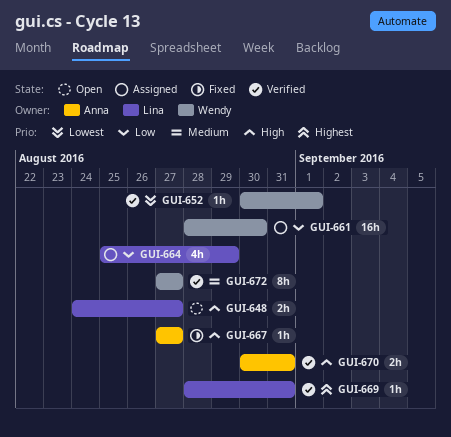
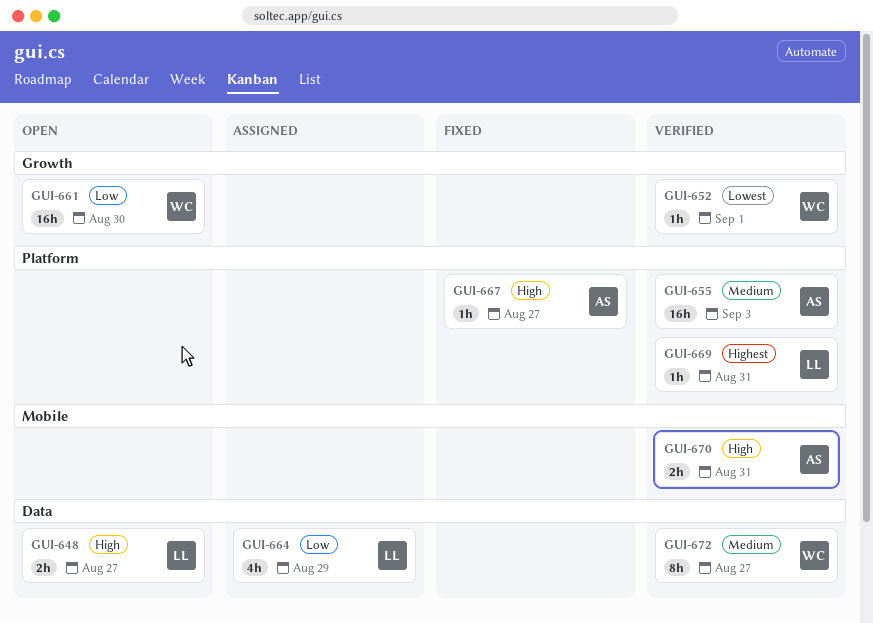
GUI-655: none -> present
GUI-661, status: Assigned -> Open

